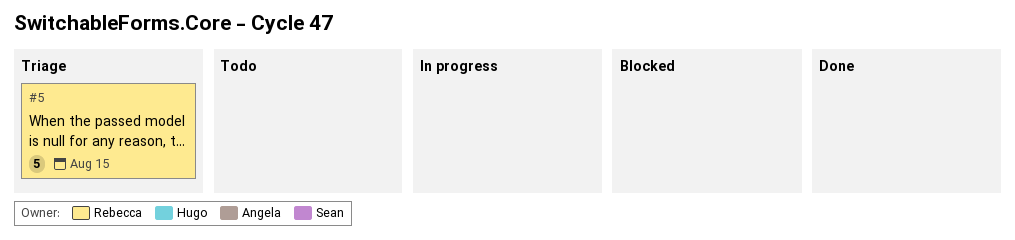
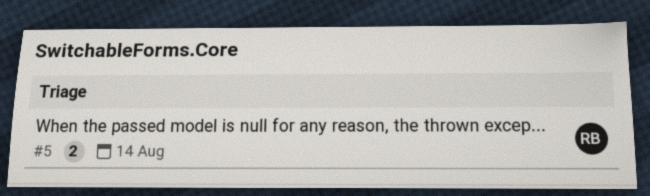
#5, estimate: 5 -> 2
#5, due: Aug 15 -> Aug 14

